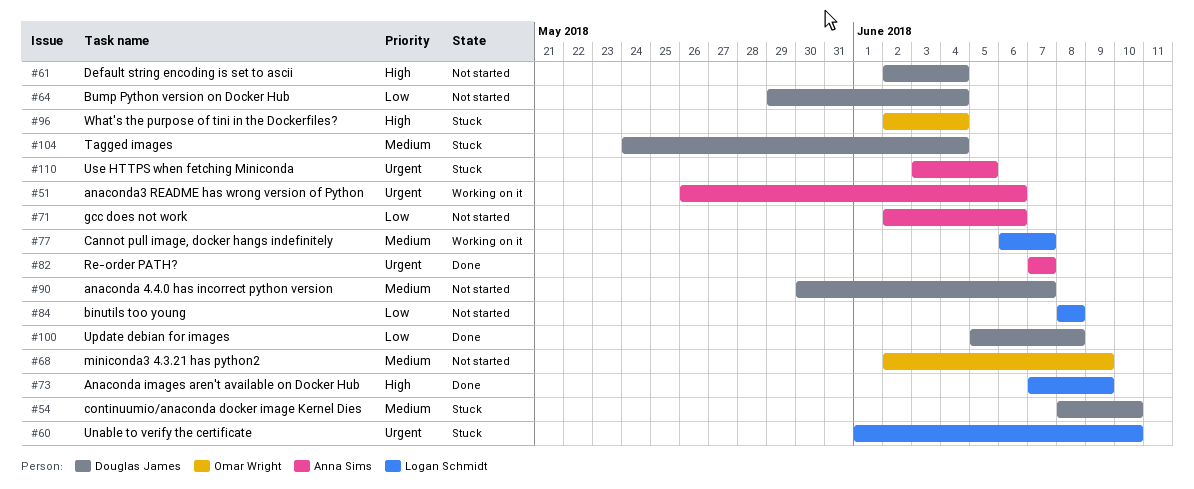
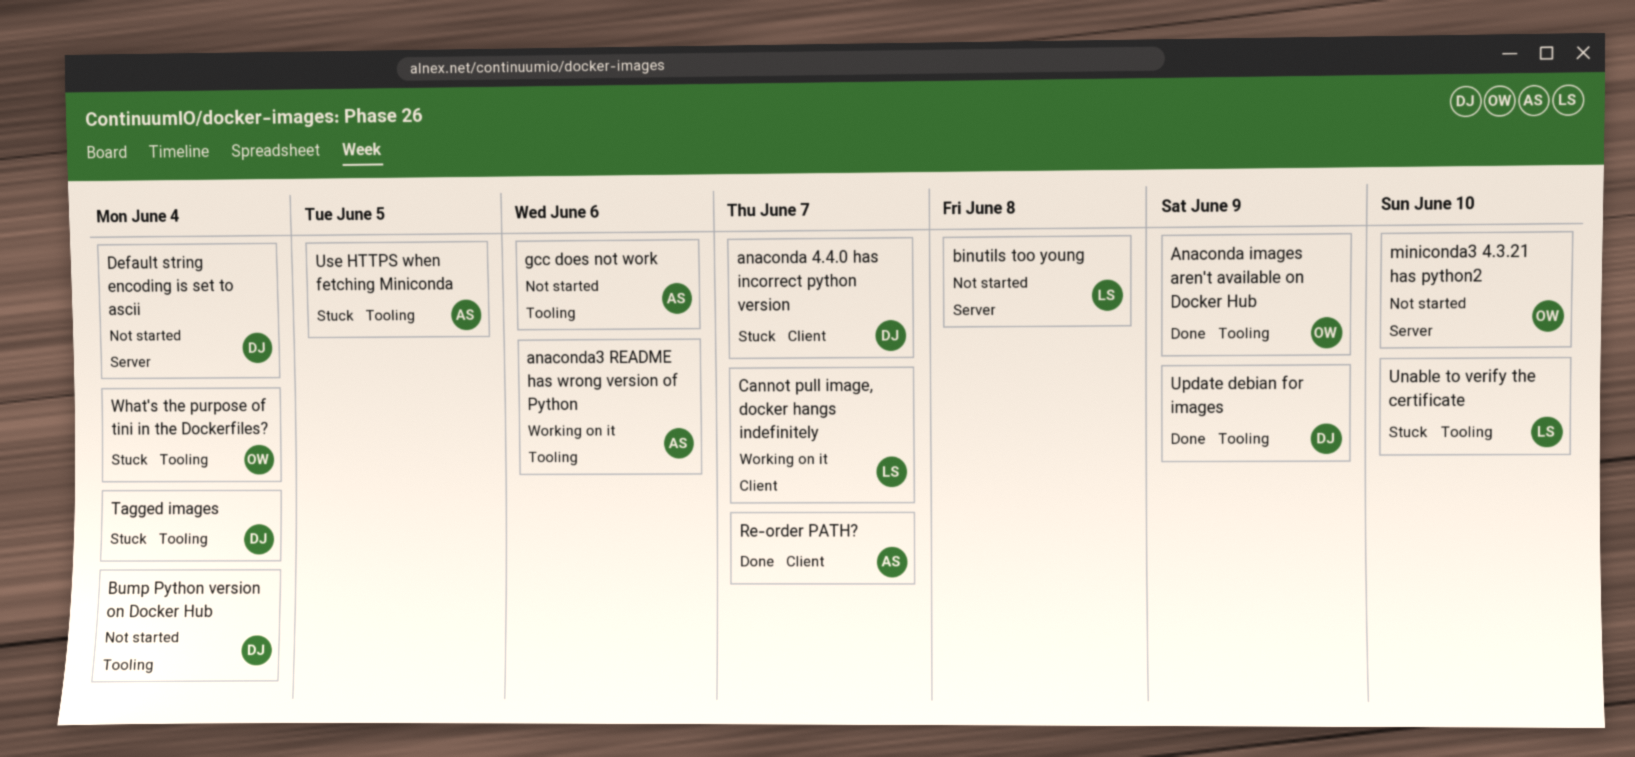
anaconda 4.4.0 has incorrect python version, status: Not started -> Stuck
Anaconda images aren't available on Docker Hub, owner: Logan Schmidt -> Omar Wright
continuumio/anaconda docker image Kernel Dies: present -> none
miniconda3 4.3.21 has python2, due: Jun 9 -> Jun 10
Update debian for images, due: Jun 8 -> Jun 9

